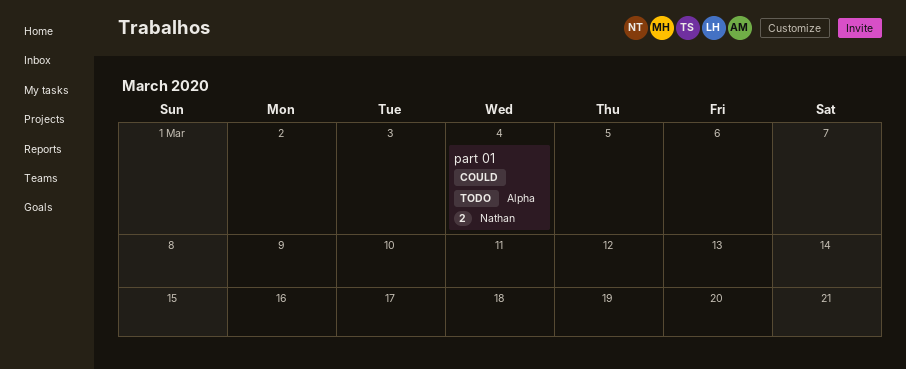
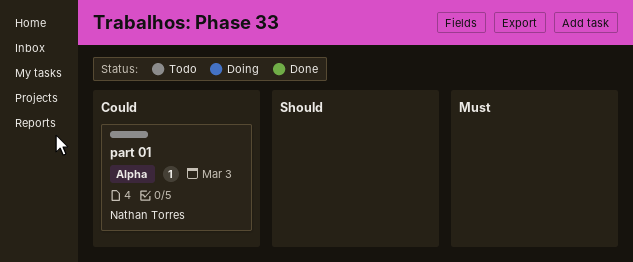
part 01, estimate: 2 -> 1
part 01, due: Mar 4 -> Mar 3

